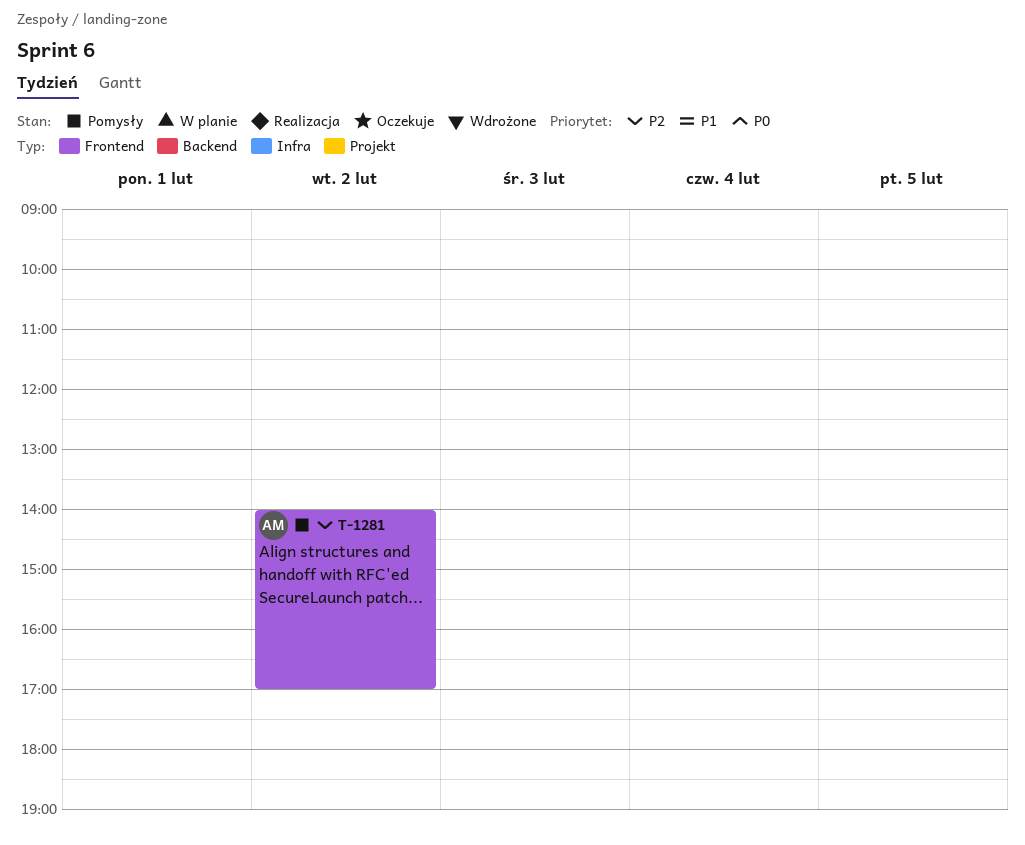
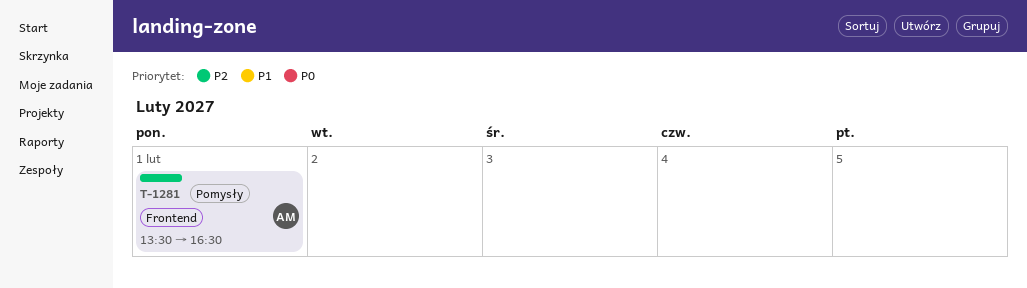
T-1281, day: Feb 2 -> Feb 1
T-1281, begins: 14:00 -> 13:30
T-1281, ends: 17:00 -> 16:30

